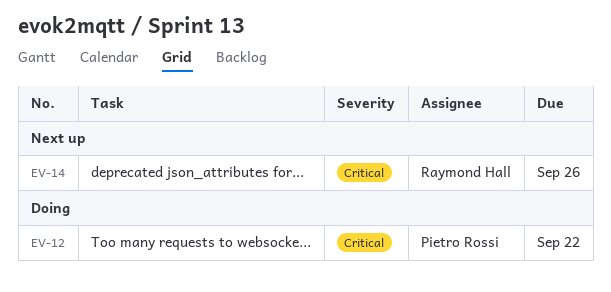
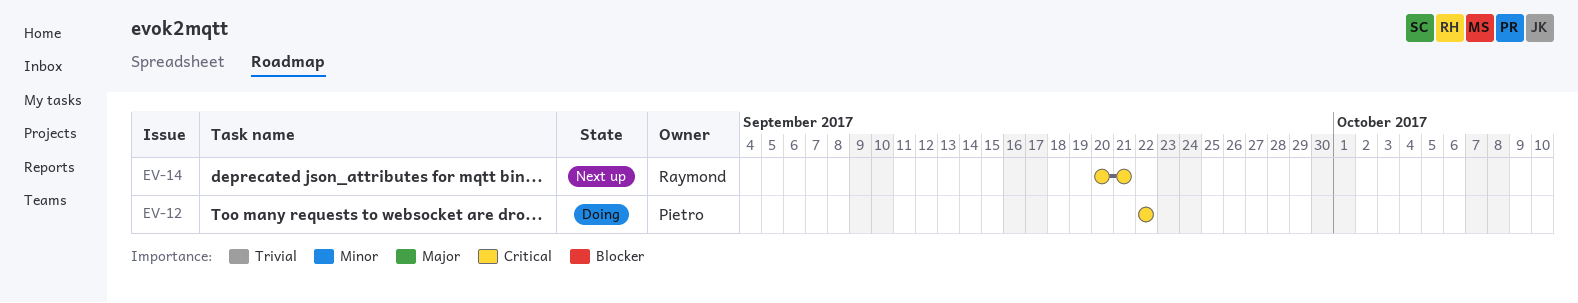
EV-14, due: Sep 26 -> Sep 21

